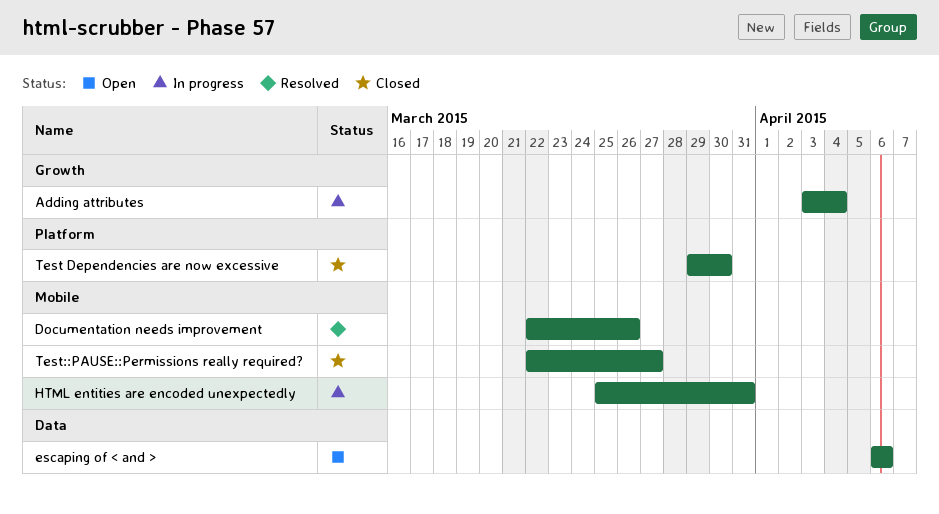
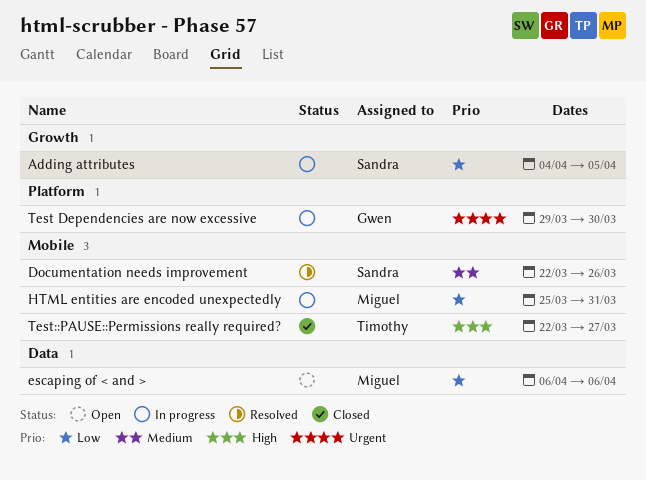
Adding attributes, start: Apr 3 -> Apr 4
Adding attributes, due: Apr 4 -> Apr 5
Test Dependencies are now excessive, status: Closed -> In progress

